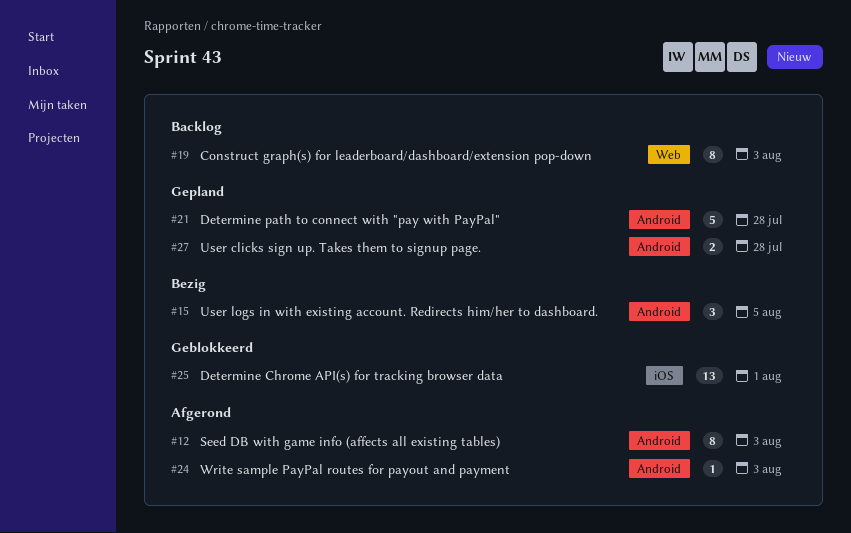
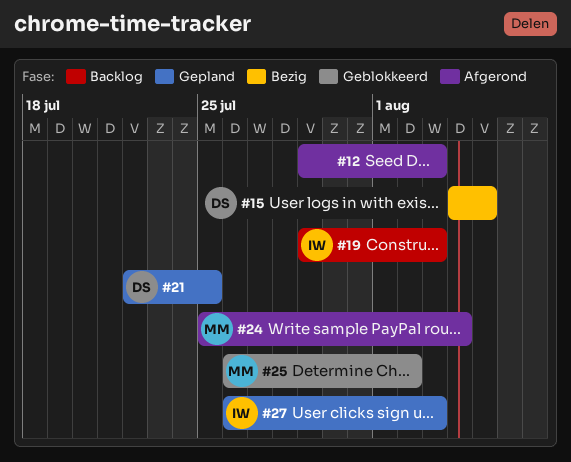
#21, due: Jul 28 -> Jul 25
#24, due: Aug 3 -> Aug 4
#25, due: Aug 1 -> Aug 2
#27, due: Jul 28 -> Aug 3

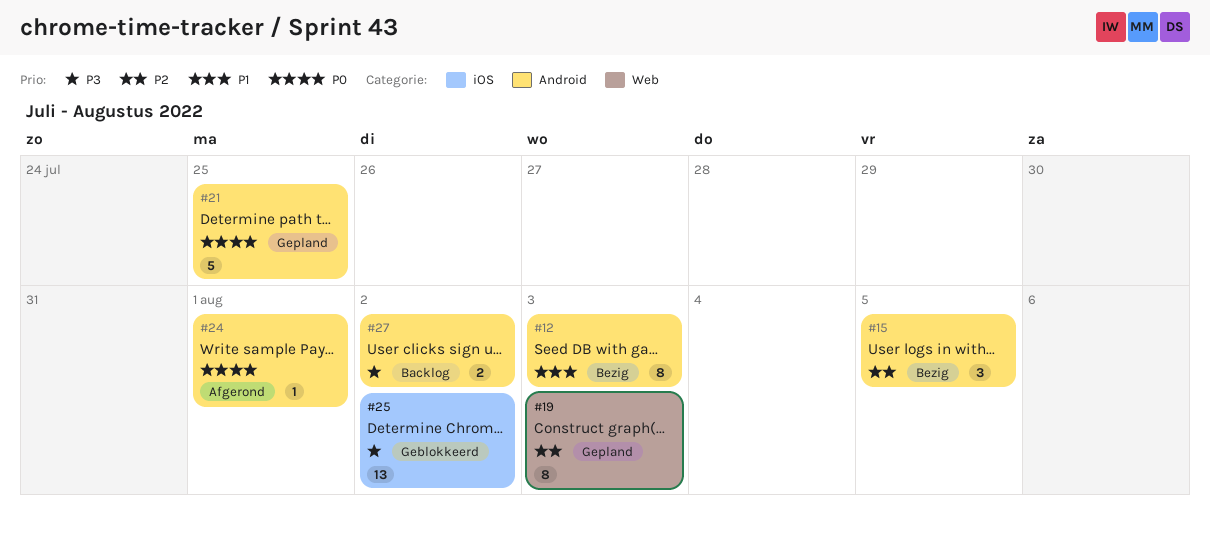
#12, status: Afgerond -> Bezig
#19, status: Backlog -> Gepland
#24, due: Aug 4 -> Aug 1
#27, status: Gepland -> Backlog
#27, due: Aug 3 -> Aug 2

